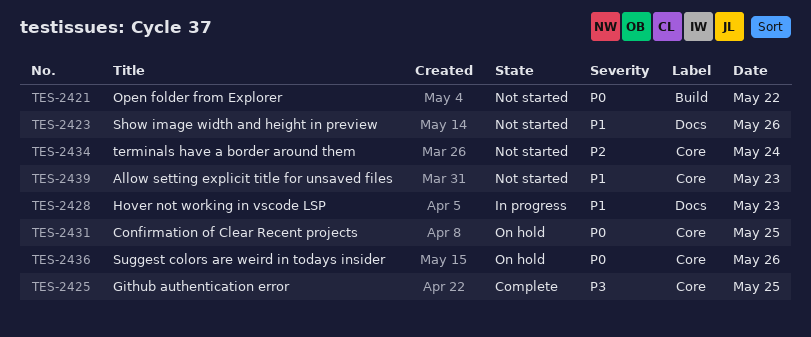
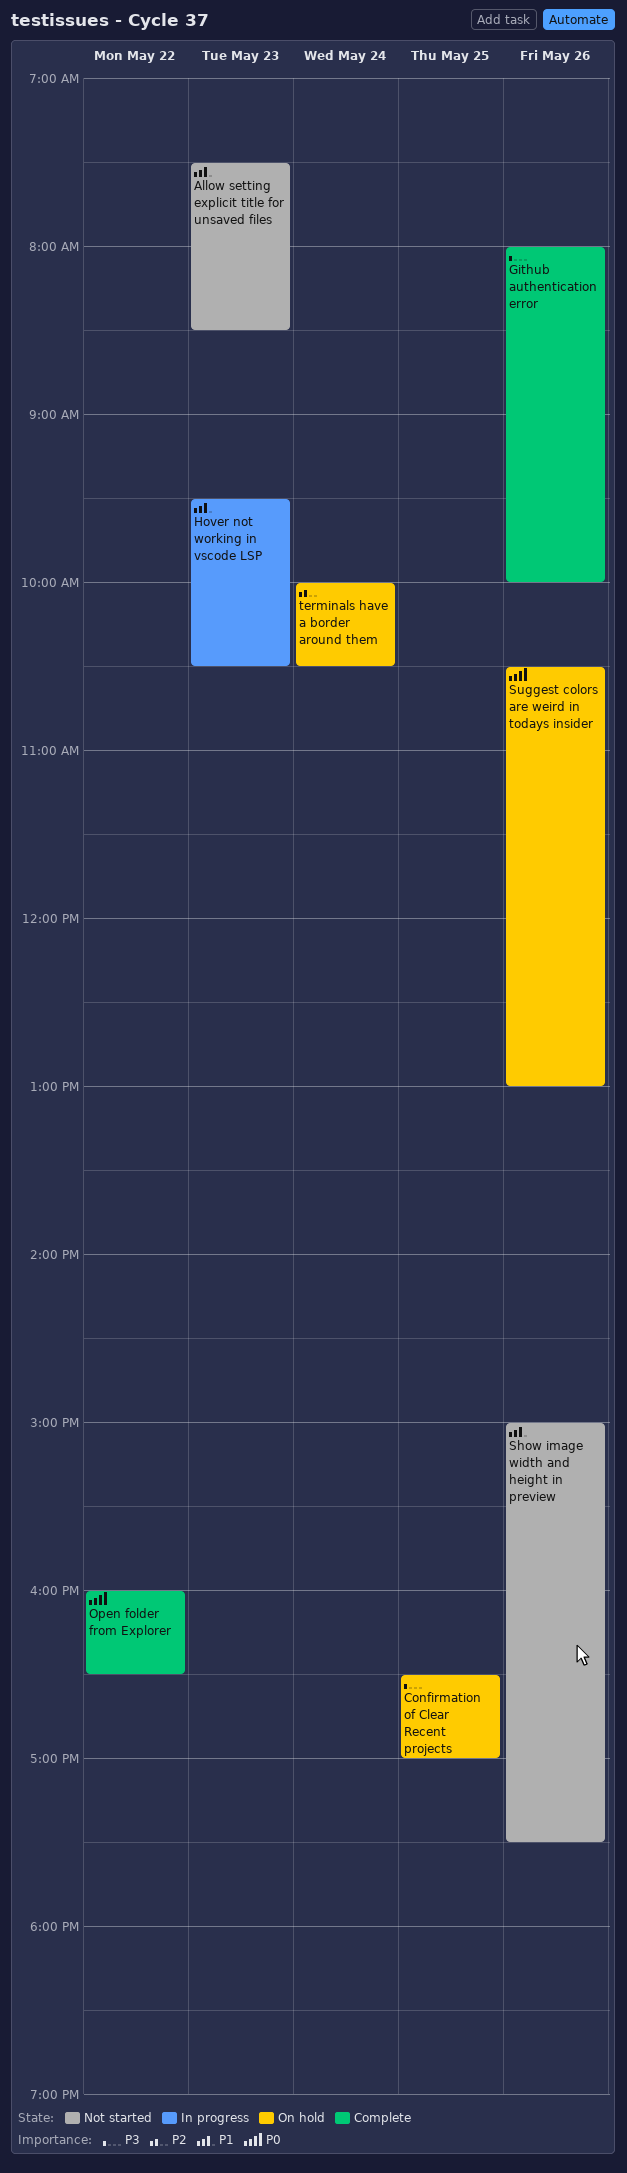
Confirmation of Clear Recent projects, priority: P0 -> P3
Github authentication error, day: May 25 -> May 26
Open folder from Explorer, status: Not started -> Complete
terminals have a border around them, status: Not started -> On hold

